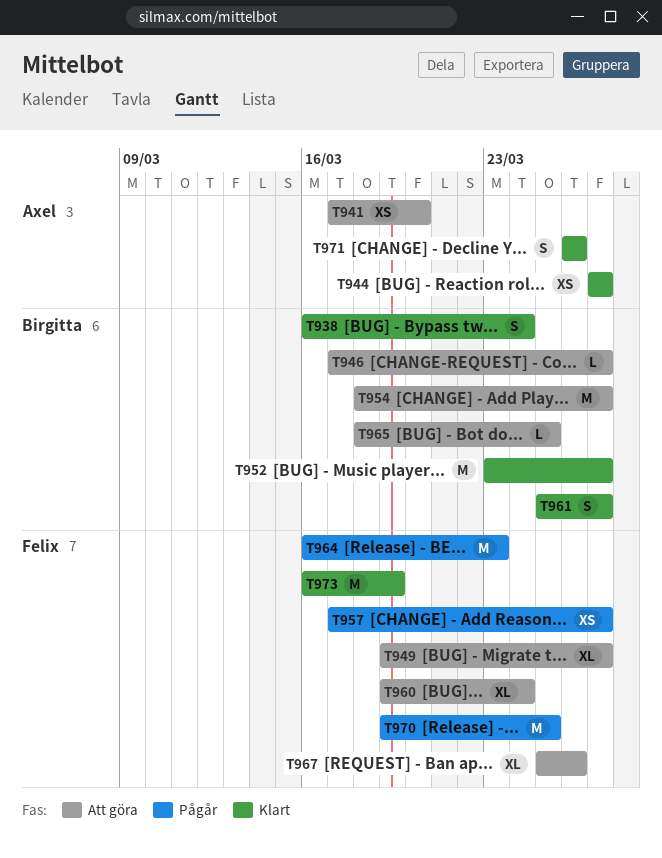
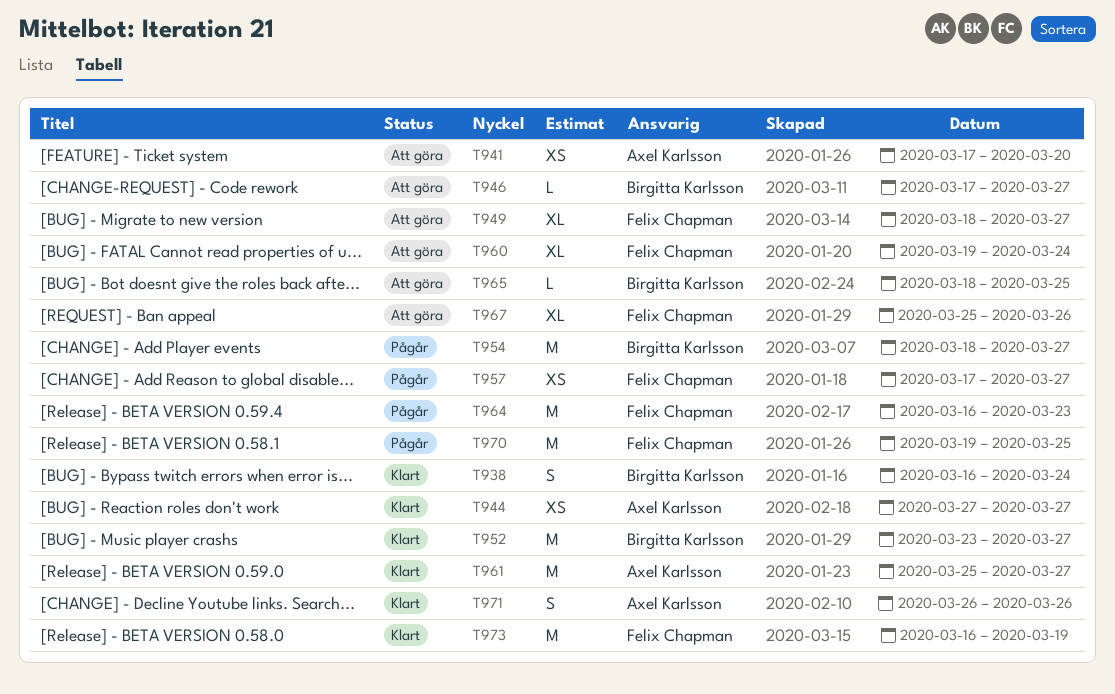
T949, start: Mar 19 -> Mar 18
T954, status: Att göra -> Pågår
T961, owner: Birgitta Karlsson -> Axel Karlsson
T961, estimate: S -> M

